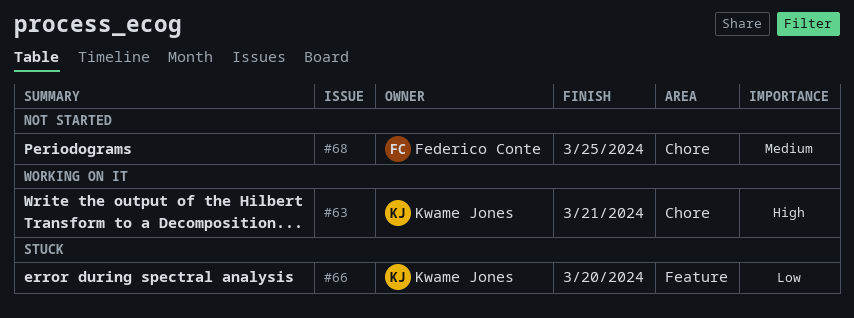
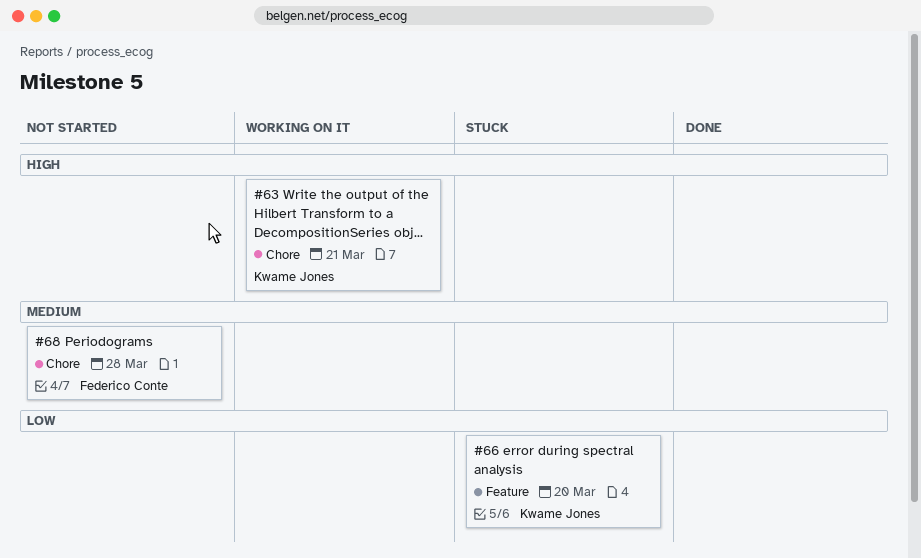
#68, due: Mar 25 -> Mar 28

